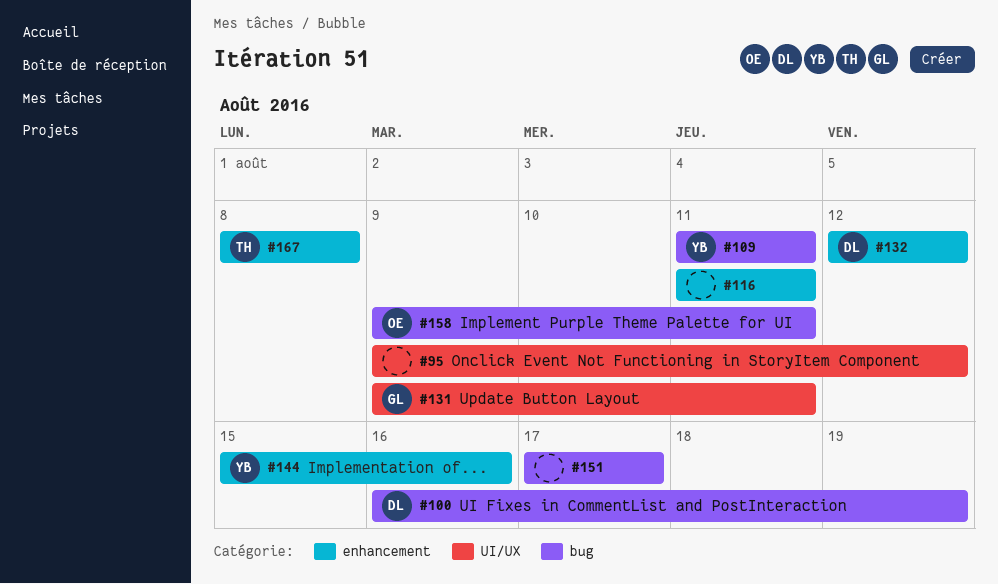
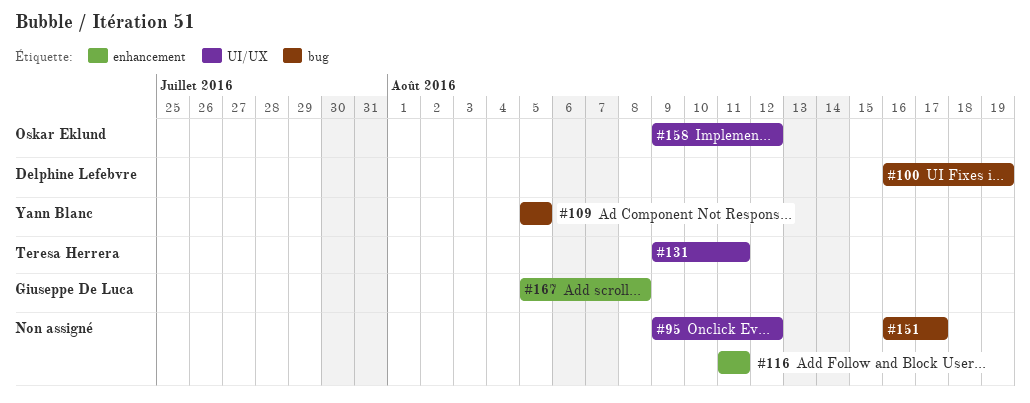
#109, start: Aug 11 -> Aug 5
#109, due: Aug 11 -> Aug 5
#131, owner: Giuseppe De Luca -> Teresa Herrera
#132: present -> none
#144: present -> none
#151, start: Aug 17 -> Aug 16
#158, label: bug -> UI/UX
#158, due: Aug 11 -> Aug 12
#167, owner: Teresa Herrera -> Giuseppe De Luca
#167, start: Aug 8 -> Aug 5

